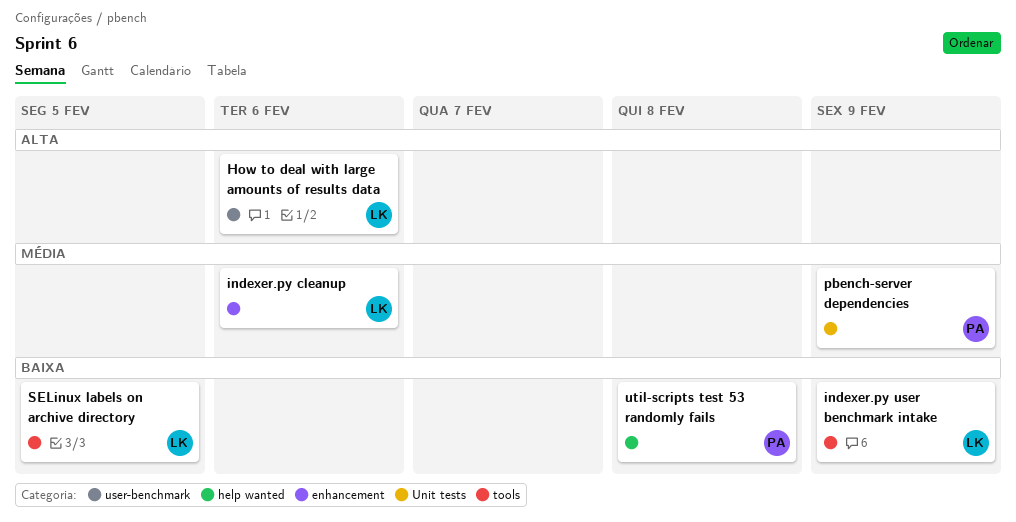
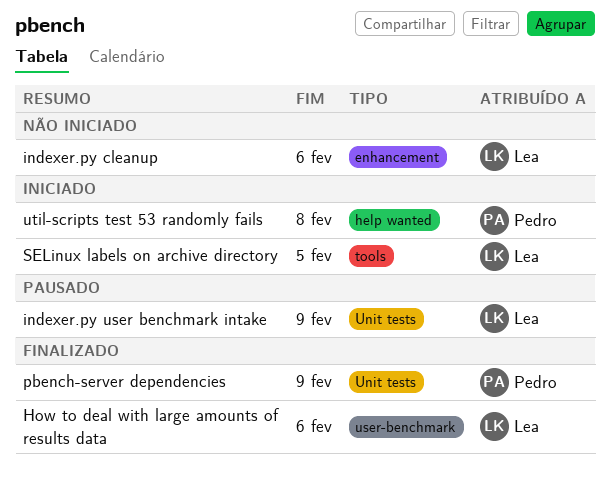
indexer.py user benchmark intake, label: tools -> Unit tests

